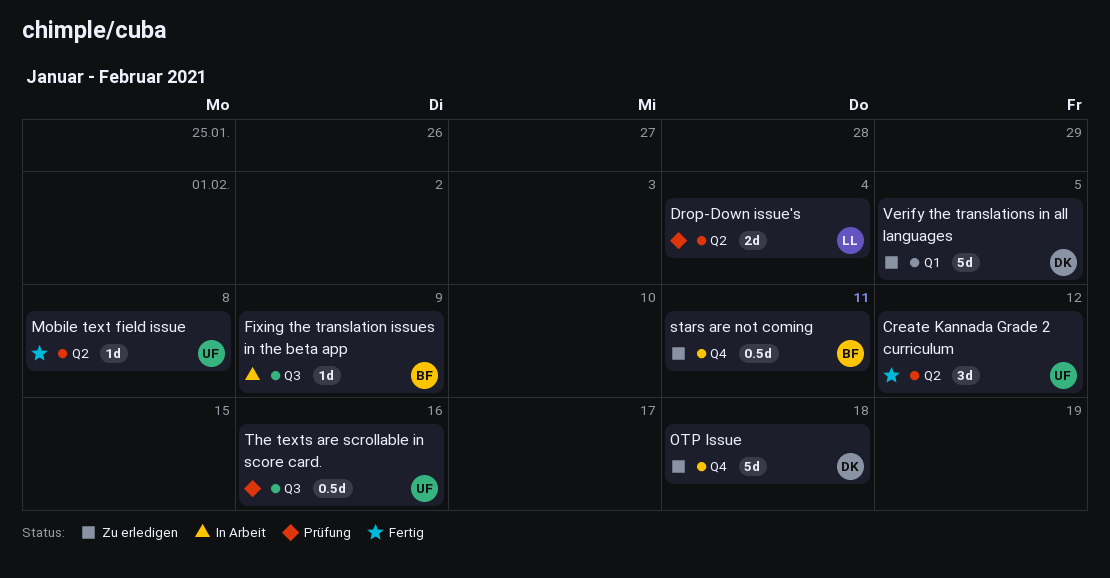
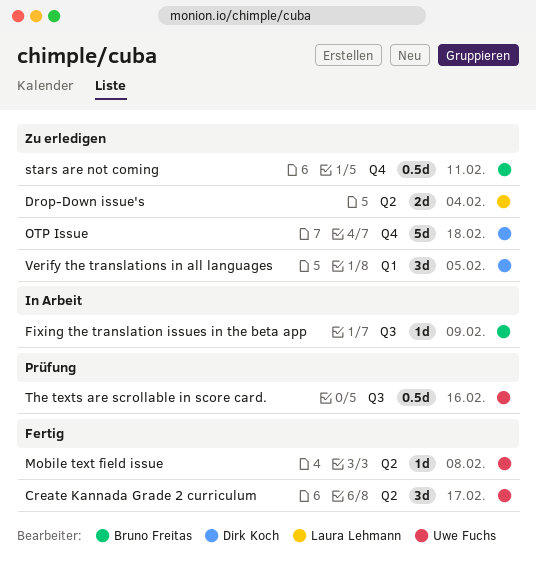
Create Kannada Grade 2 curriculum, due: Feb 12 -> Feb 17
Drop-Down issue's, status: Prüfung -> Zu erledigen
Verify the translations in all languages, estimate: 5d -> 3d

